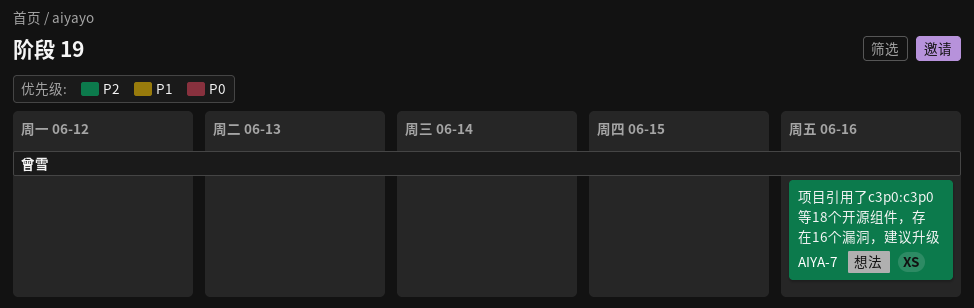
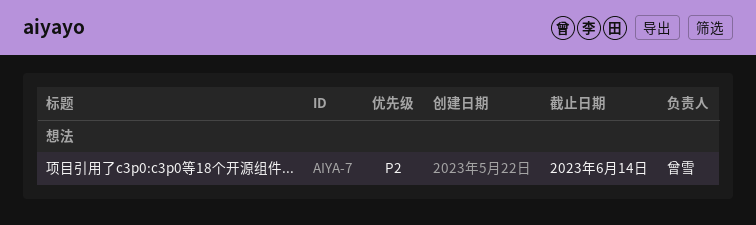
AIYA-7, due: Jun 16 -> Jun 14

